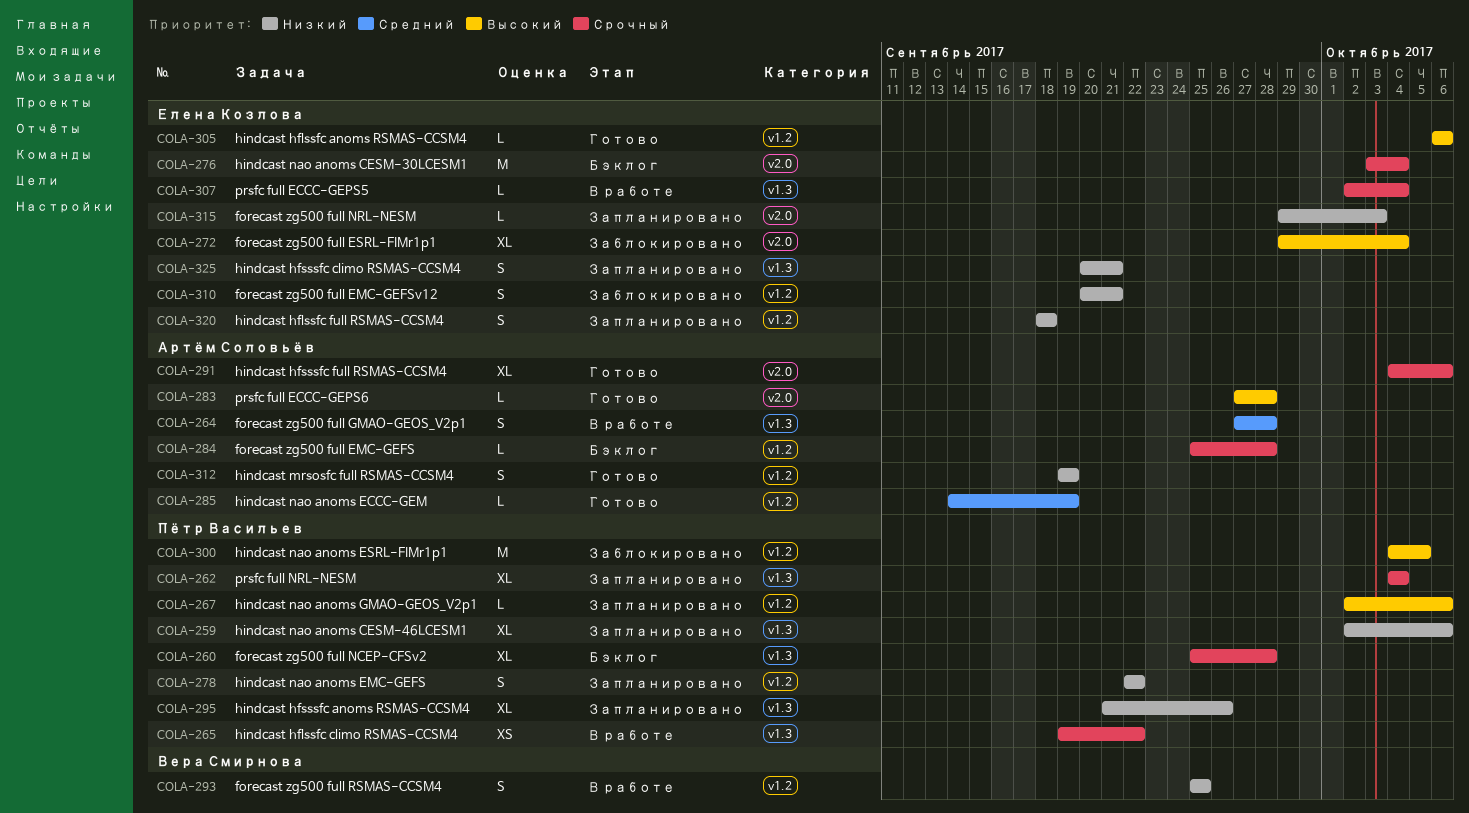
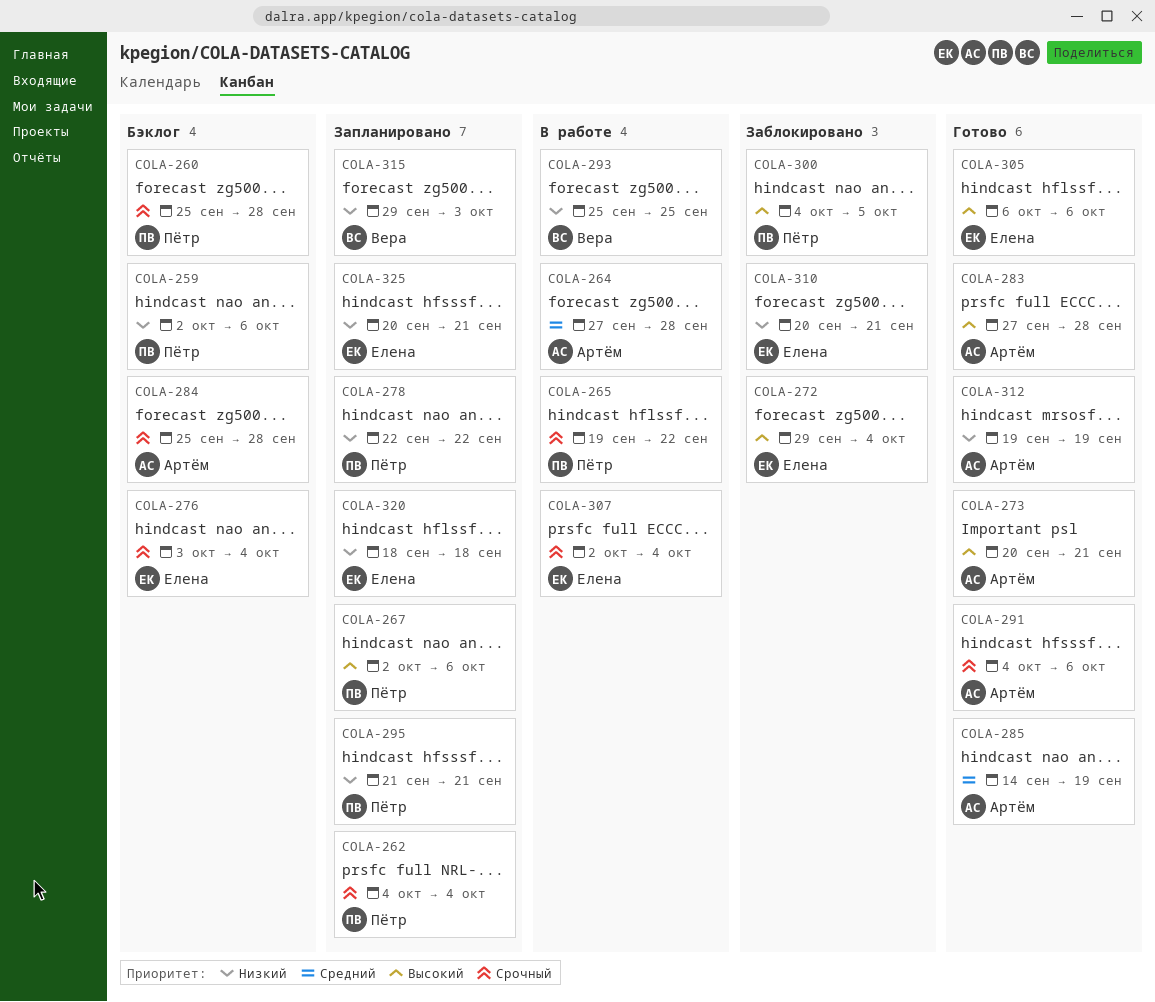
COLA-259, status: Запланировано -> Бэклог
COLA-273: none -> present
COLA-295, due: Sep 26 -> Sep 21
COLA-315, owner: Елена Козлова -> Вера Смирнова

